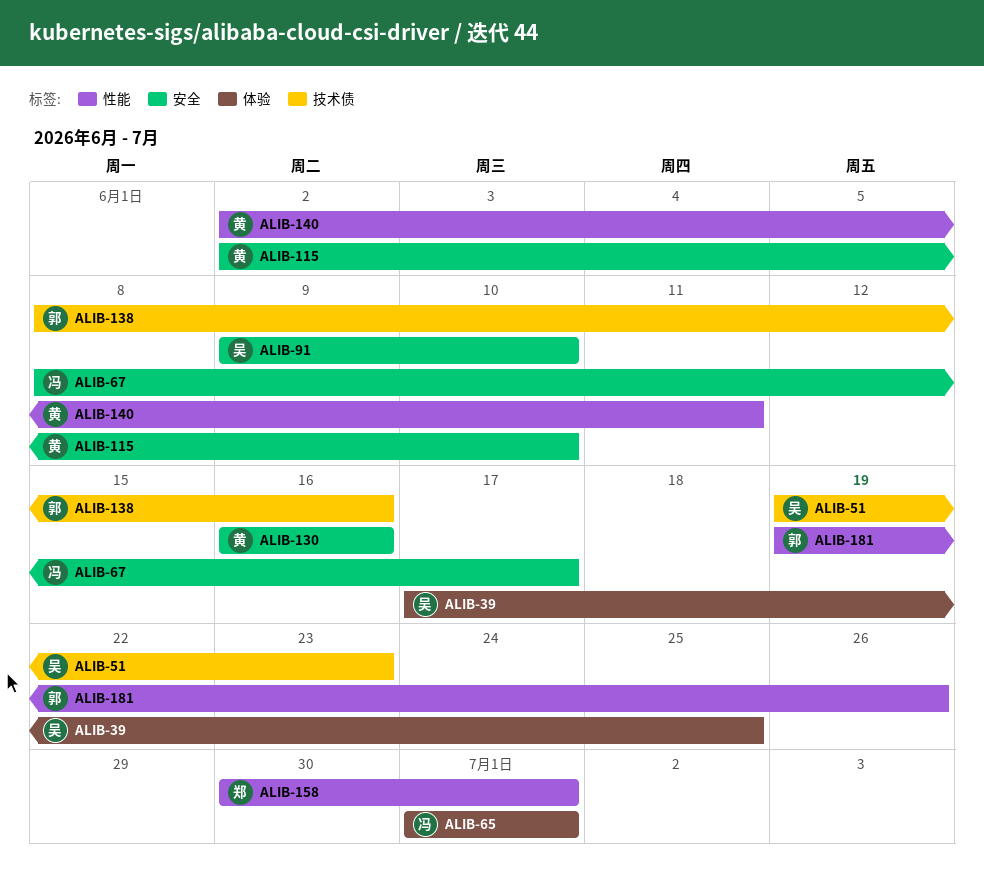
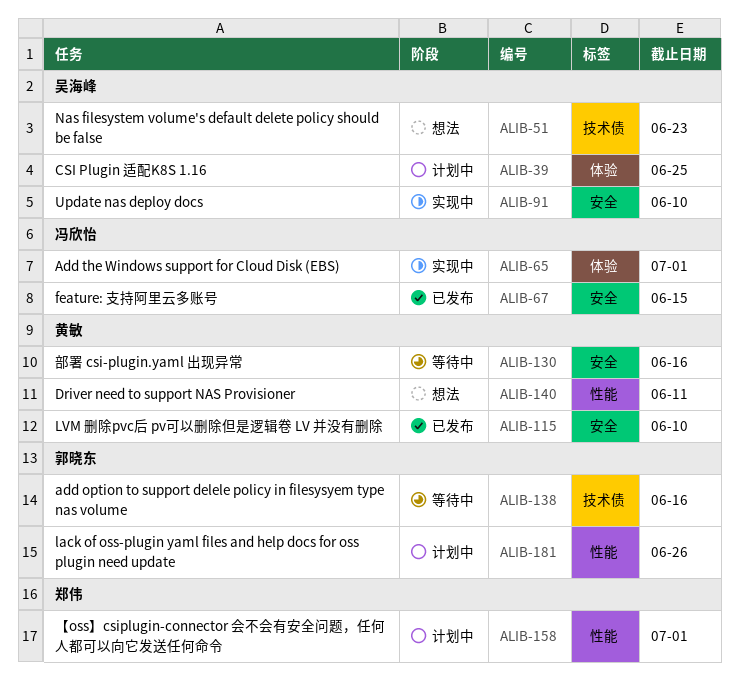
ALIB-67, due: Jun 17 -> Jun 15

